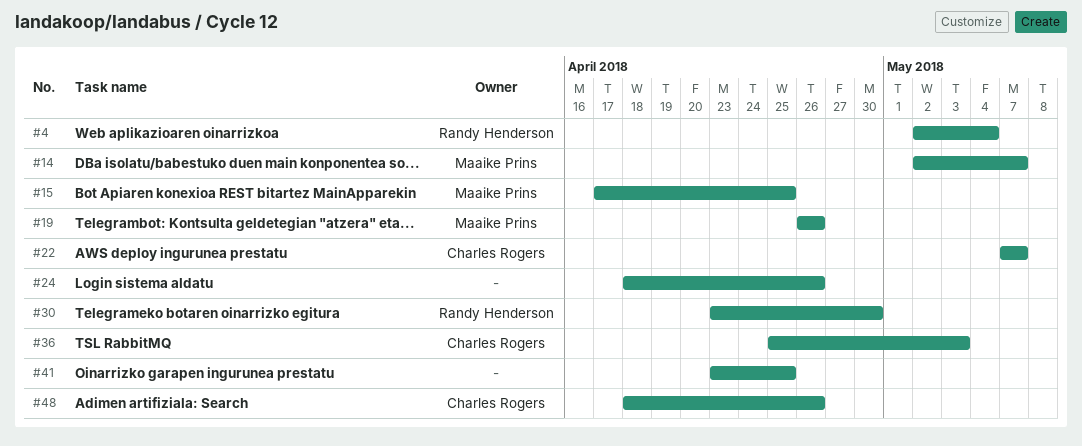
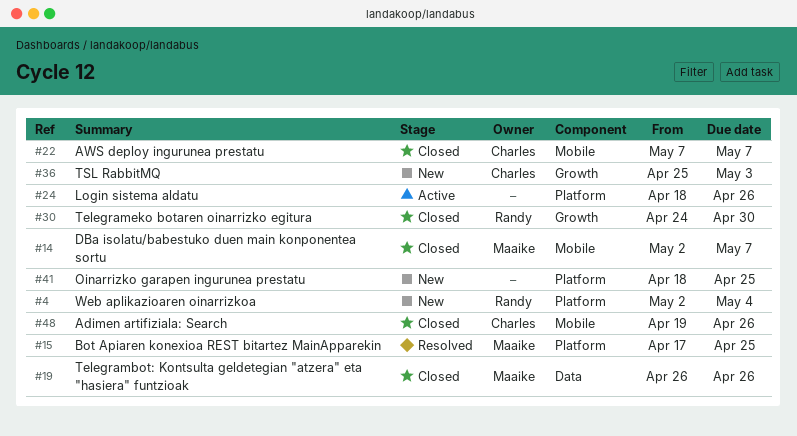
#30, start: Apr 23 -> Apr 24
#41, start: Apr 23 -> Apr 18
#48, start: Apr 18 -> Apr 19

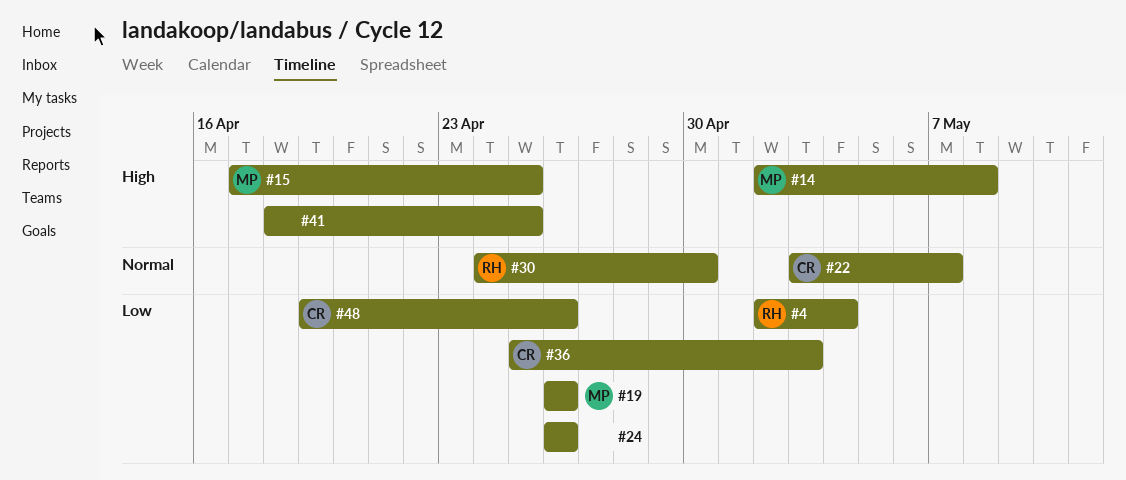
#14, due: May 7 -> May 8
#22, start: May 7 -> May 3
#24, start: Apr 18 -> Apr 26

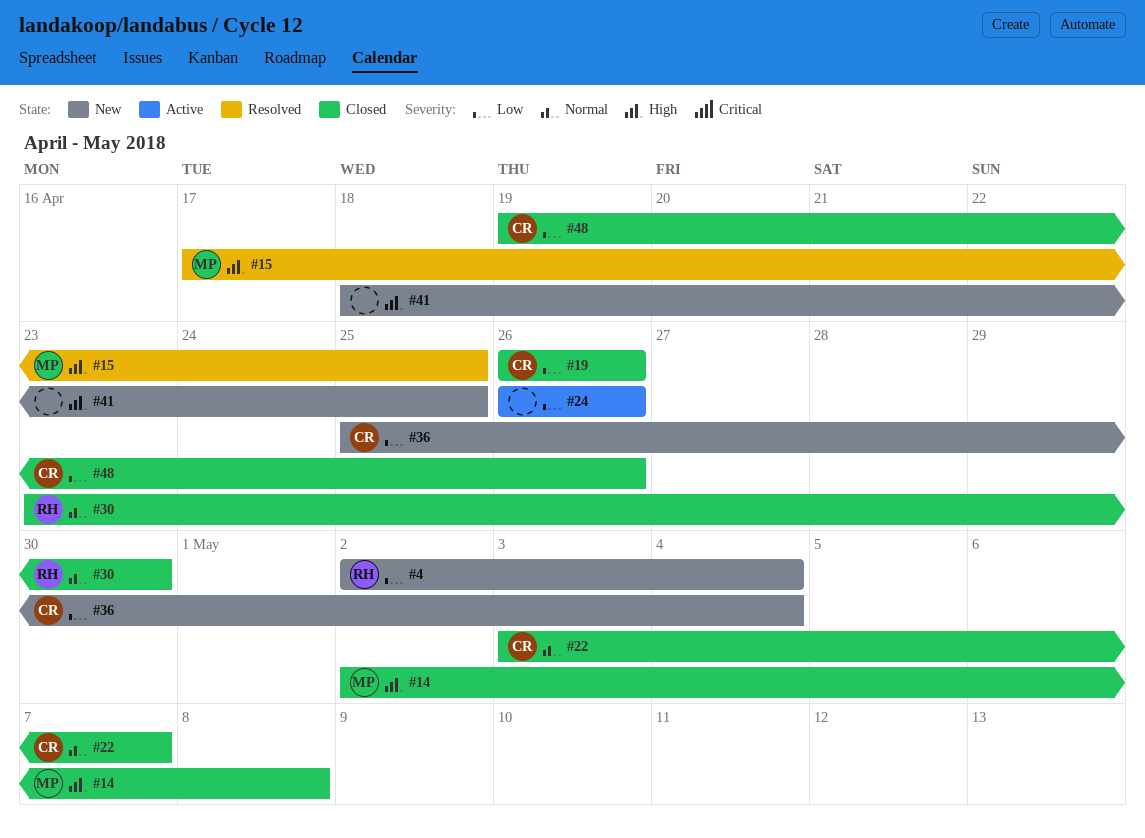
#19, owner: MP -> CR
#30, start: Apr 24 -> Apr 23
#36, due: May 3 -> May 4

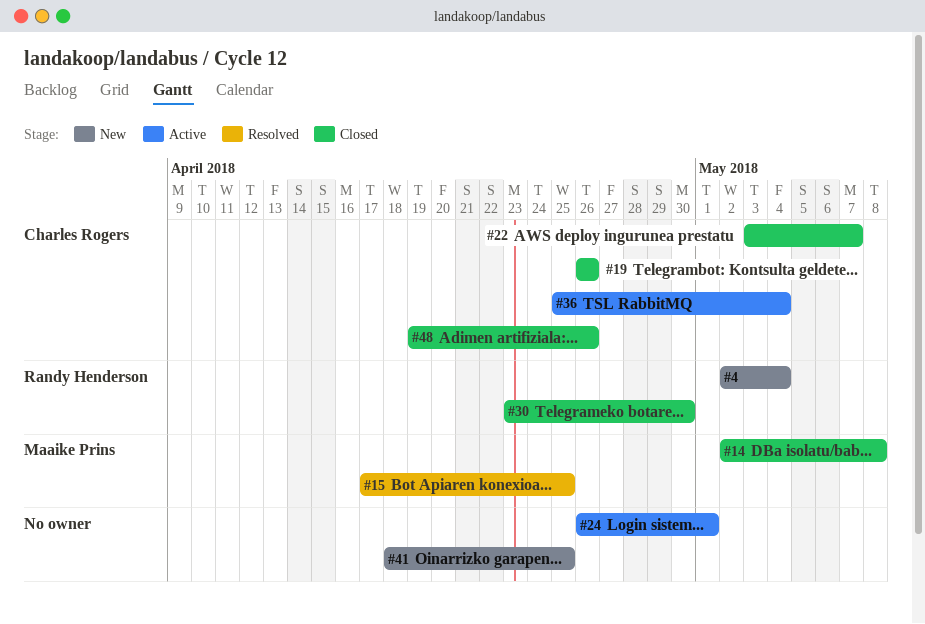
#24, due: Apr 26 -> May 1
#36, status: New -> Active

